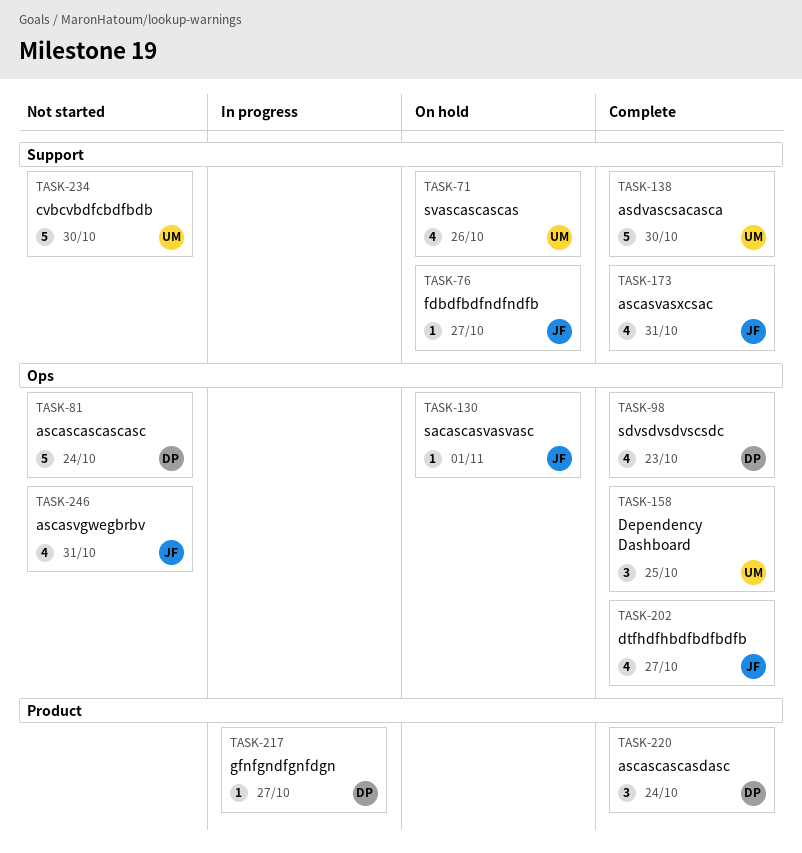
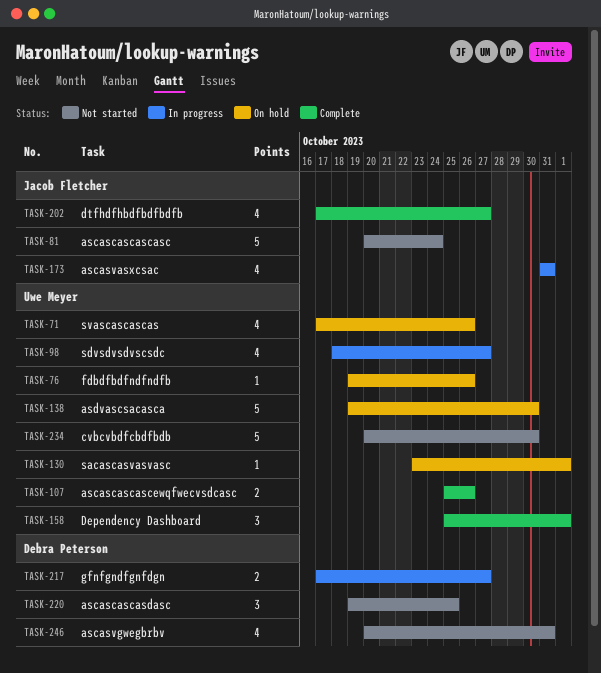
TASK-76, owner: Jacob Fletcher -> Uwe Meyer
TASK-76, due: Oct 27 -> Oct 26
TASK-81, owner: Debra Peterson -> Jacob Fletcher
TASK-98, status: Complete -> In progress
TASK-98, owner: Debra Peterson -> Uwe Meyer
TASK-98, due: Oct 23 -> Oct 27
TASK-107: none -> present
TASK-130, owner: Jacob Fletcher -> Uwe Meyer
TASK-138, status: Complete -> On hold
TASK-158, due: Oct 25 -> Nov 1
TASK-173, status: Complete -> In progress
TASK-217, estimate: 1 -> 2
TASK-220, status: Complete -> Not started
TASK-220, due: Oct 24 -> Oct 25
TASK-246, owner: Jacob Fletcher -> Debra Peterson

